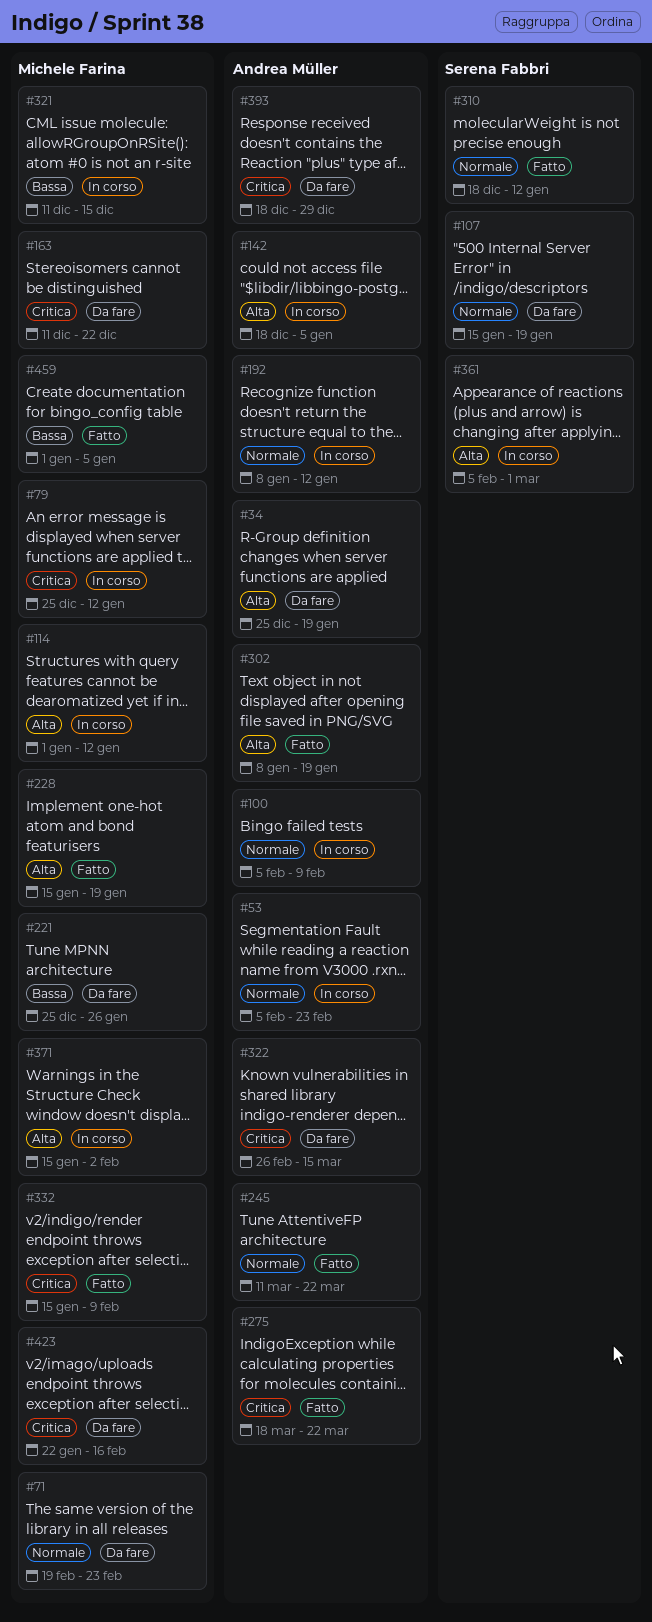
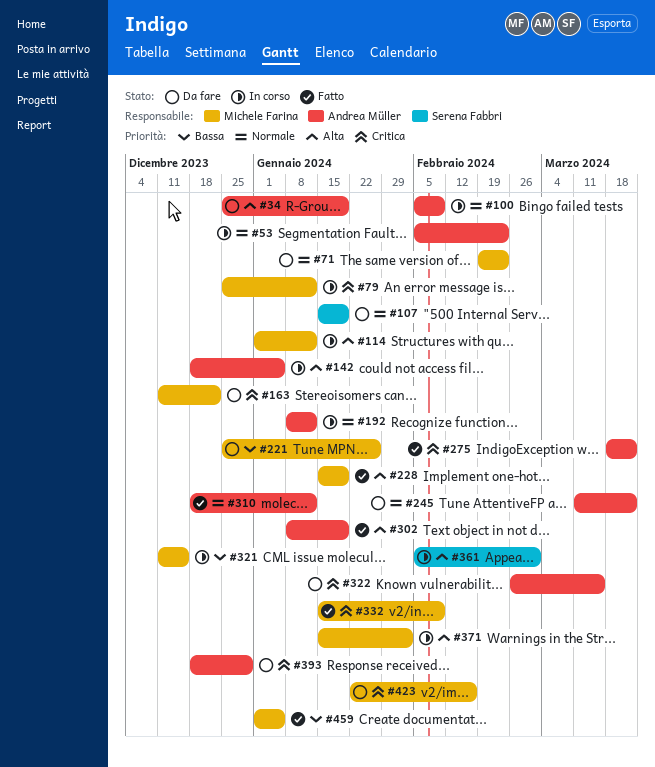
#245, status: Fatto -> Da fare
#310, owner: Serena Fabbri -> Andrea Müller

